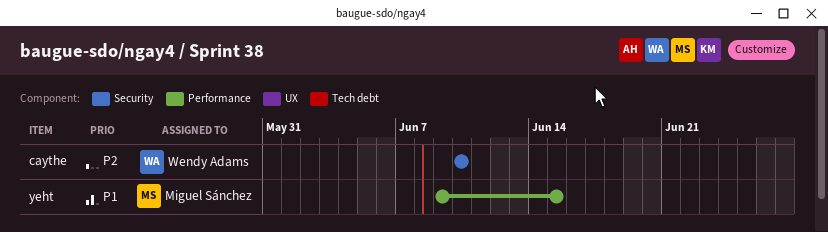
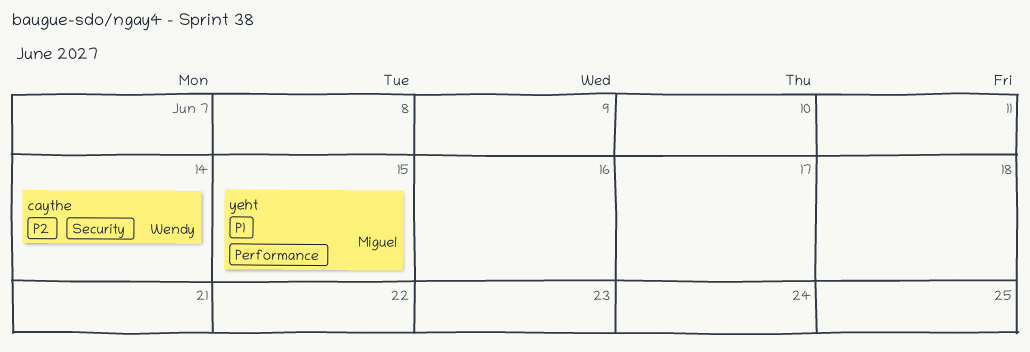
caythe, due: Jun 10 -> Jun 14

